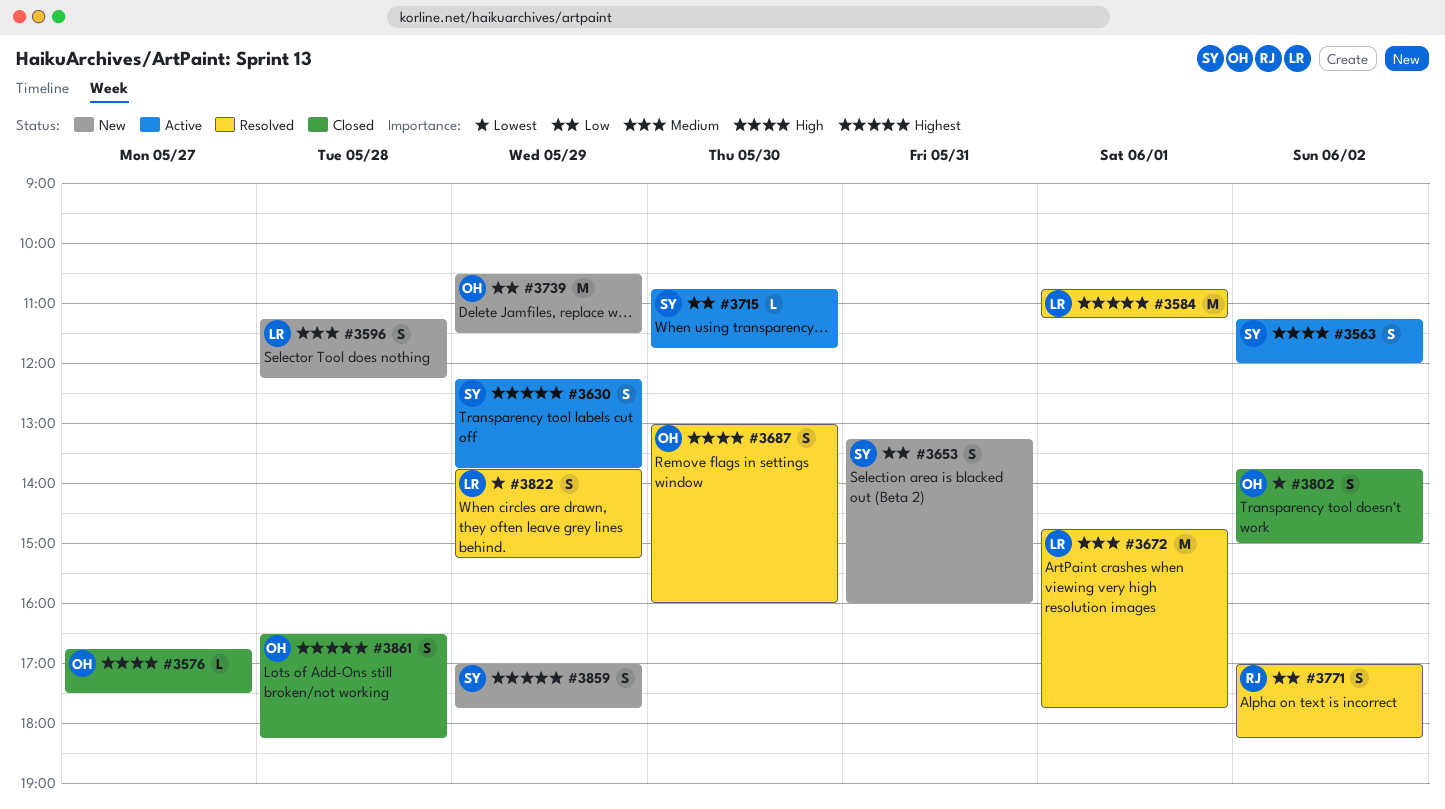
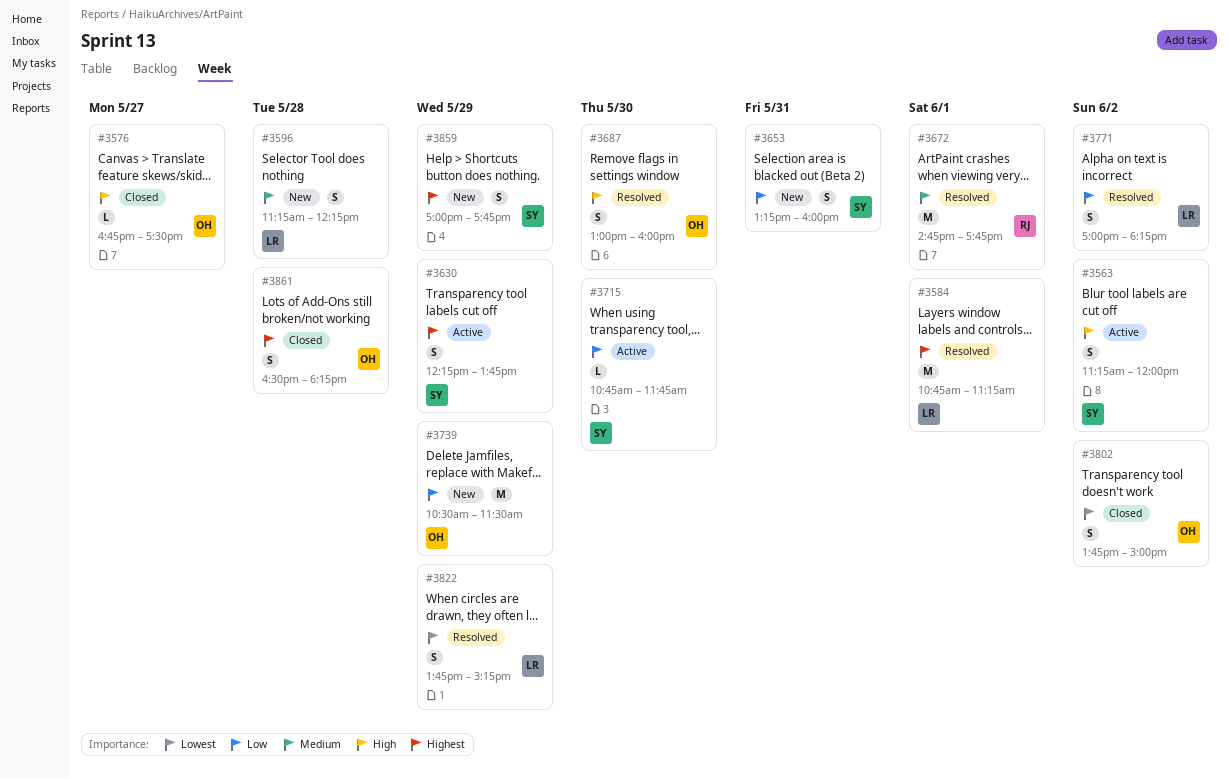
#3672, owner: LR -> RJ
#3771, owner: RJ -> LR

